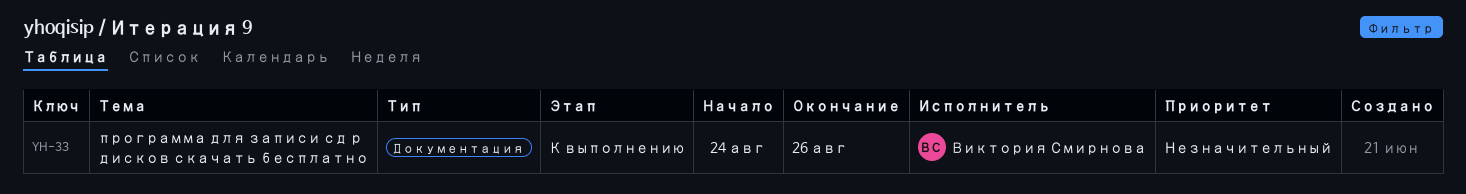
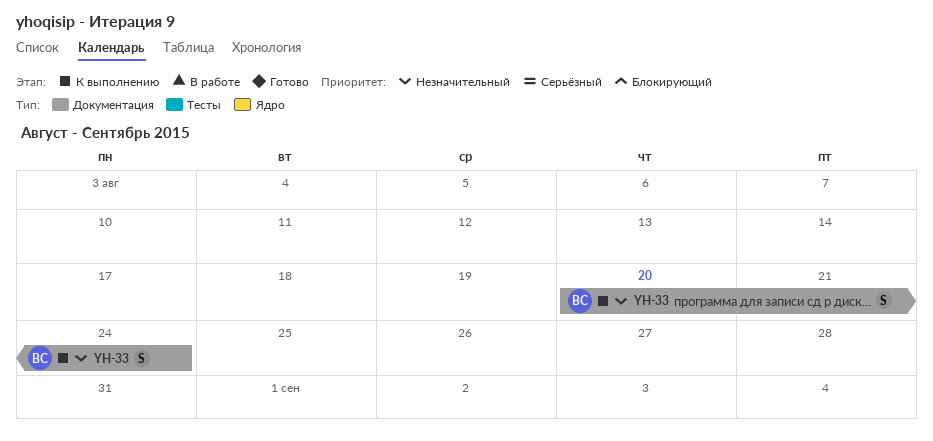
YH-33, start: Aug 24 -> Aug 20
YH-33, due: Aug 26 -> Aug 24

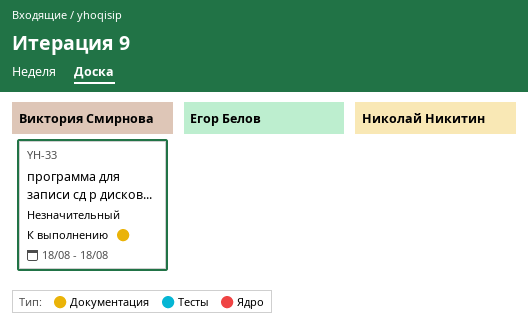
YH-33, start: Aug 20 -> Aug 18
YH-33, due: Aug 24 -> Aug 18

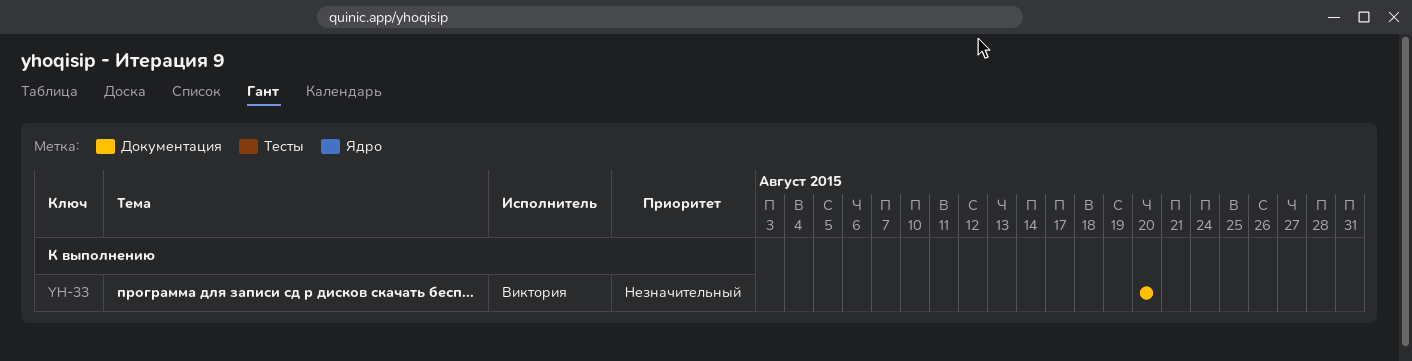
YH-33, start: Aug 18 -> Aug 20
YH-33, due: Aug 18 -> Aug 20

